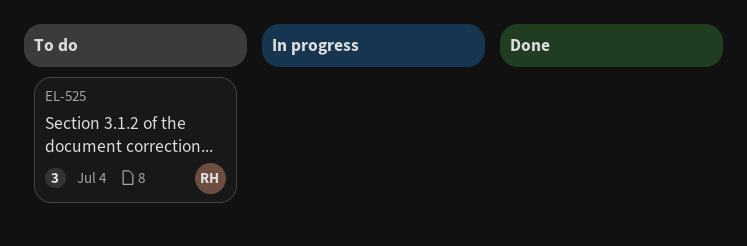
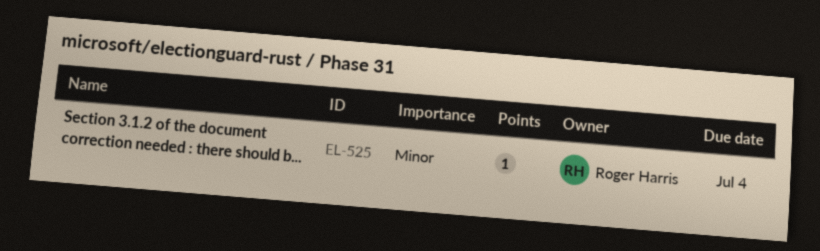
EL-525, estimate: 3 -> 1

